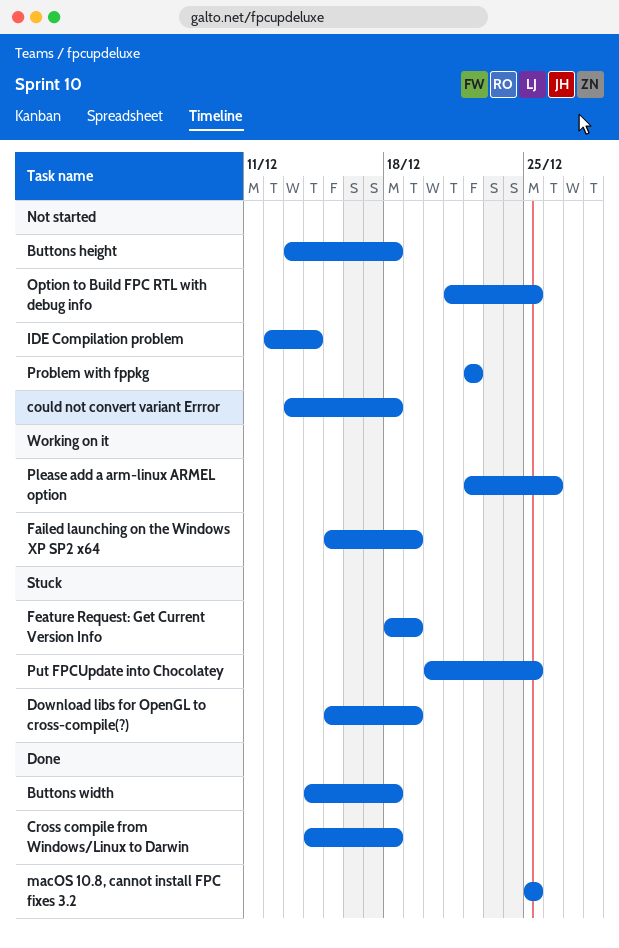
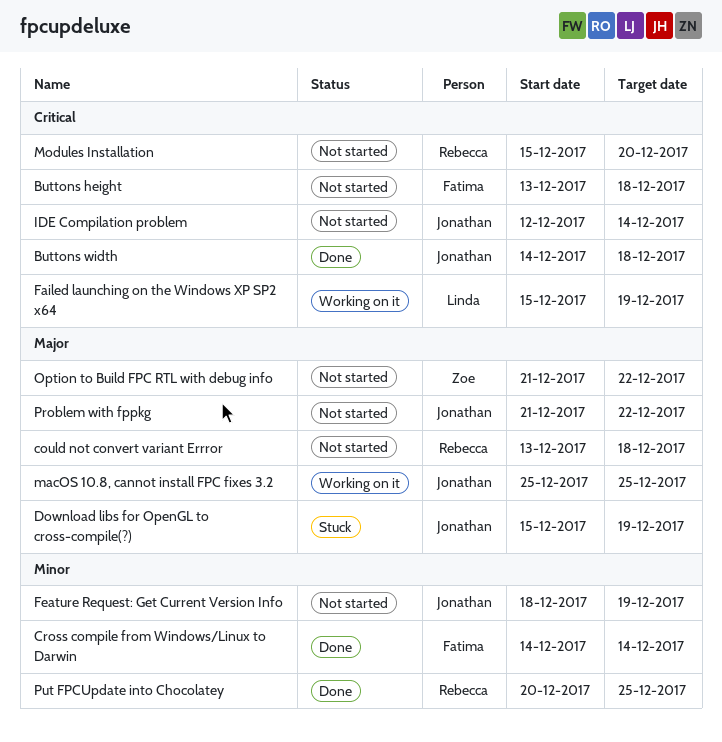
Cross compile from Windows/Linux to Darwin, due: Dec 18 -> Dec 14
Feature Request: Get Current Version Info, status: Stuck -> Not started
macOS 10.8, cannot install FPC fixes 3.2, status: Done -> Working on it
Modules Installation: none -> present
Option to Build FPC RTL with debug info, due: Dec 25 -> Dec 22
Please add a arm-linux ARMEL option: present -> none
Problem with fppkg, start: Dec 22 -> Dec 21
Put FPCUpdate into Chocolatey, status: Stuck -> Done

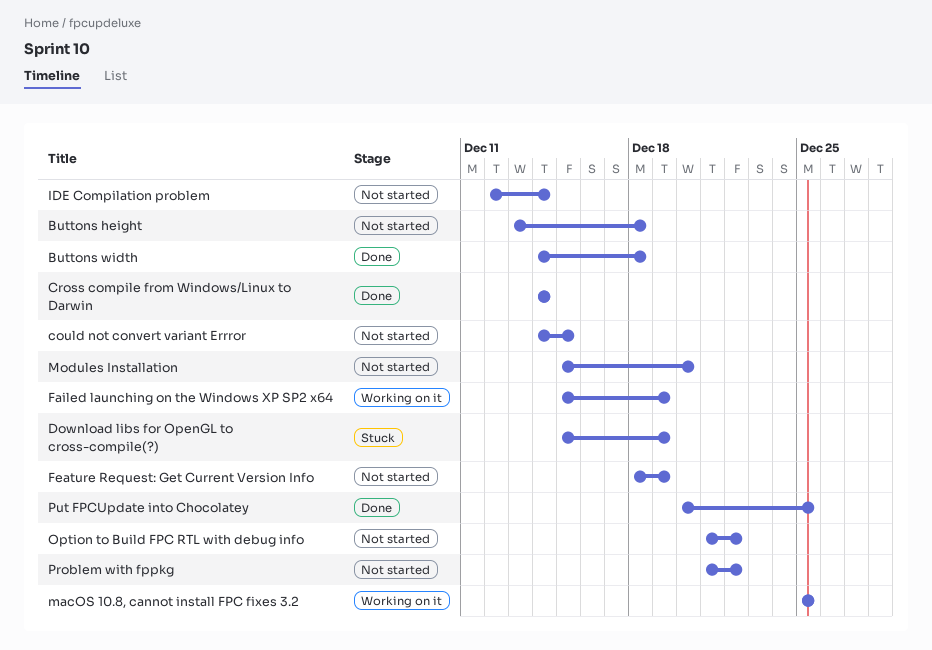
could not convert variant Errror, start: Dec 13 -> Dec 14
could not convert variant Errror, due: Dec 18 -> Dec 15

